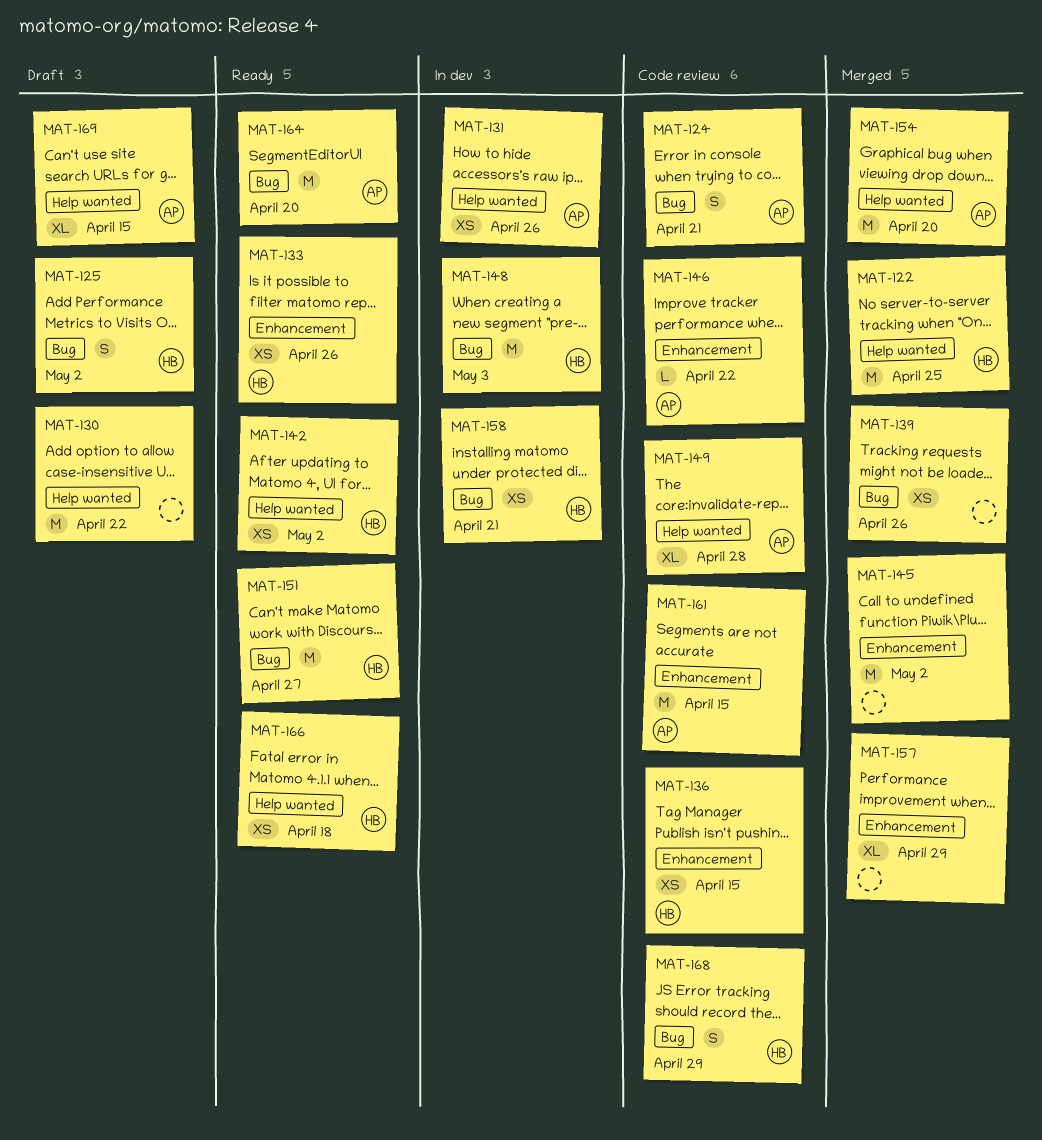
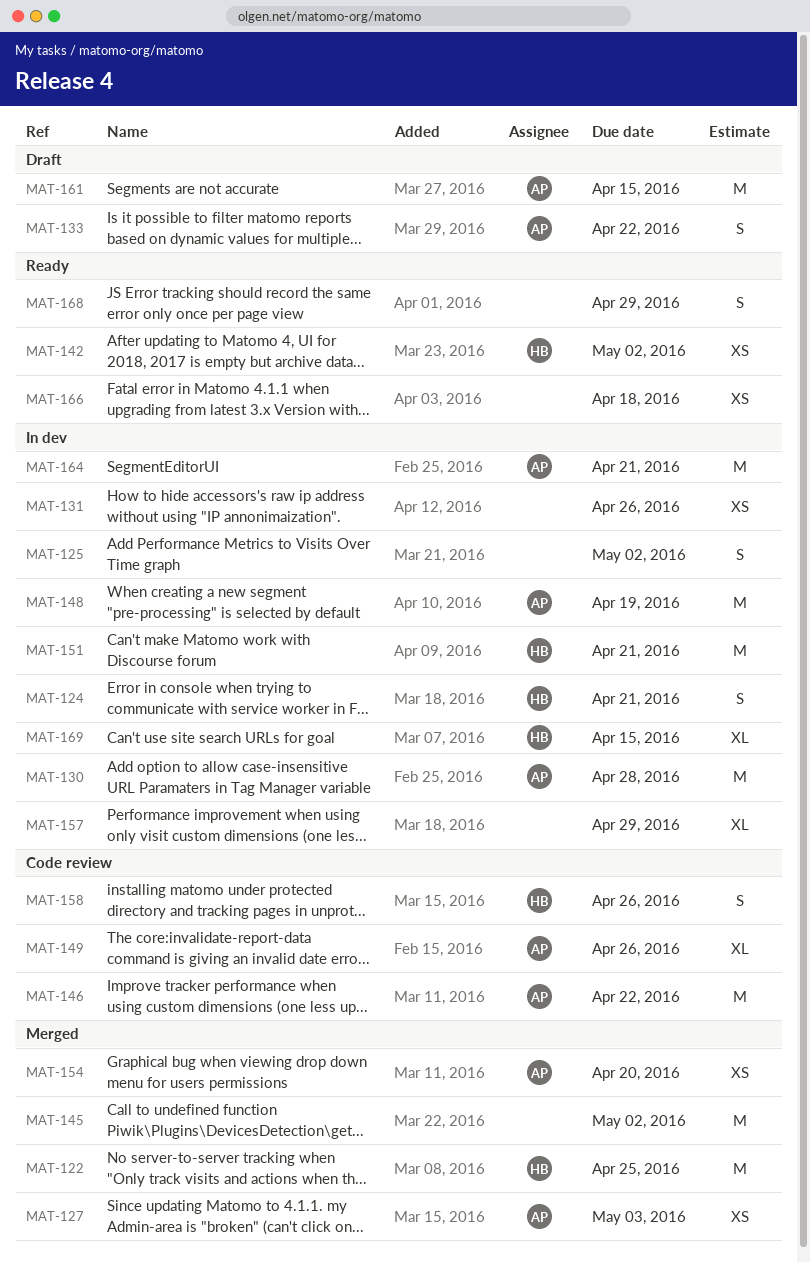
MAT-124, status: Code review -> In dev
MAT-124, owner: AP -> HB
MAT-125, status: Draft -> In dev
MAT-125, owner: HB -> none
MAT-127: none -> present
MAT-130, status: Draft -> In dev
MAT-130, owner: none -> AP
MAT-130, due: Apr 22 -> Apr 28
MAT-131, owner: AP -> none
MAT-133, status: Ready -> Draft
MAT-133, owner: HB -> AP
MAT-133, estimate: XS -> S
MAT-133, due: Apr 26 -> Apr 22
MAT-136: present -> none
MAT-139: present -> none
MAT-146, estimate: L -> M
MAT-148, owner: HB -> AP
MAT-148, due: May 3 -> Apr 19
MAT-149, due: Apr 28 -> Apr 26
MAT-151, status: Ready -> In dev
MAT-151, due: Apr 27 -> Apr 21
MAT-154, estimate: M -> XS
MAT-157, status: Merged -> In dev
MAT-158, status: In dev -> Code review
MAT-158, estimate: XS -> S
MAT-158, due: Apr 21 -> Apr 26
MAT-161, status: Code review -> Draft
MAT-164, status: Ready -> In dev
MAT-164, due: Apr 20 -> Apr 21
MAT-166, owner: HB -> none
MAT-168, status: Code review -> Ready
MAT-168, owner: HB -> none
MAT-169, status: Draft -> In dev
MAT-169, owner: AP -> HB

